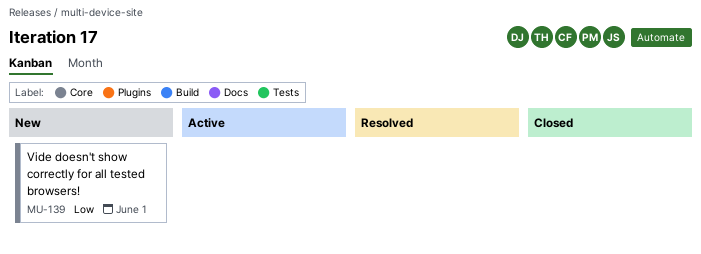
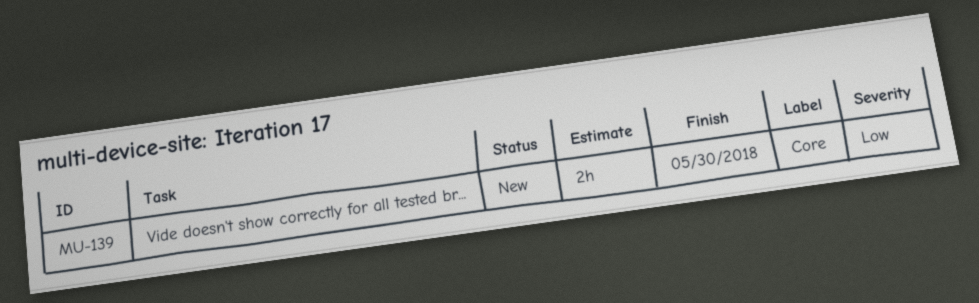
MU-139, due: Jun 1 -> May 30

